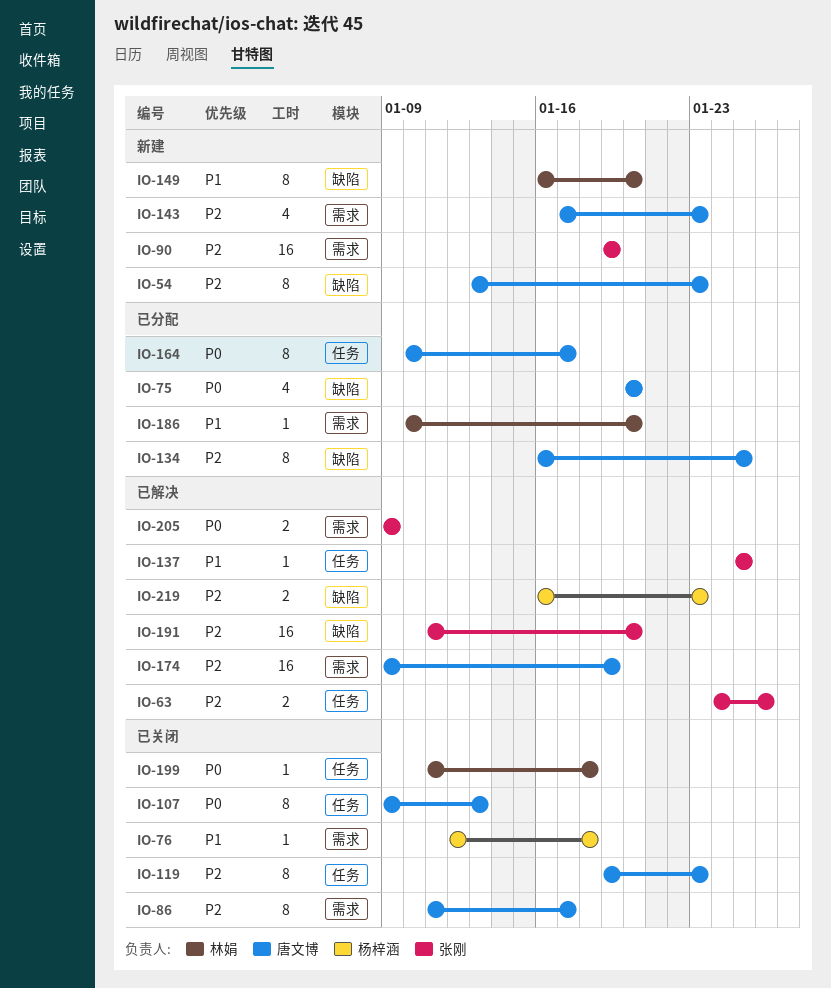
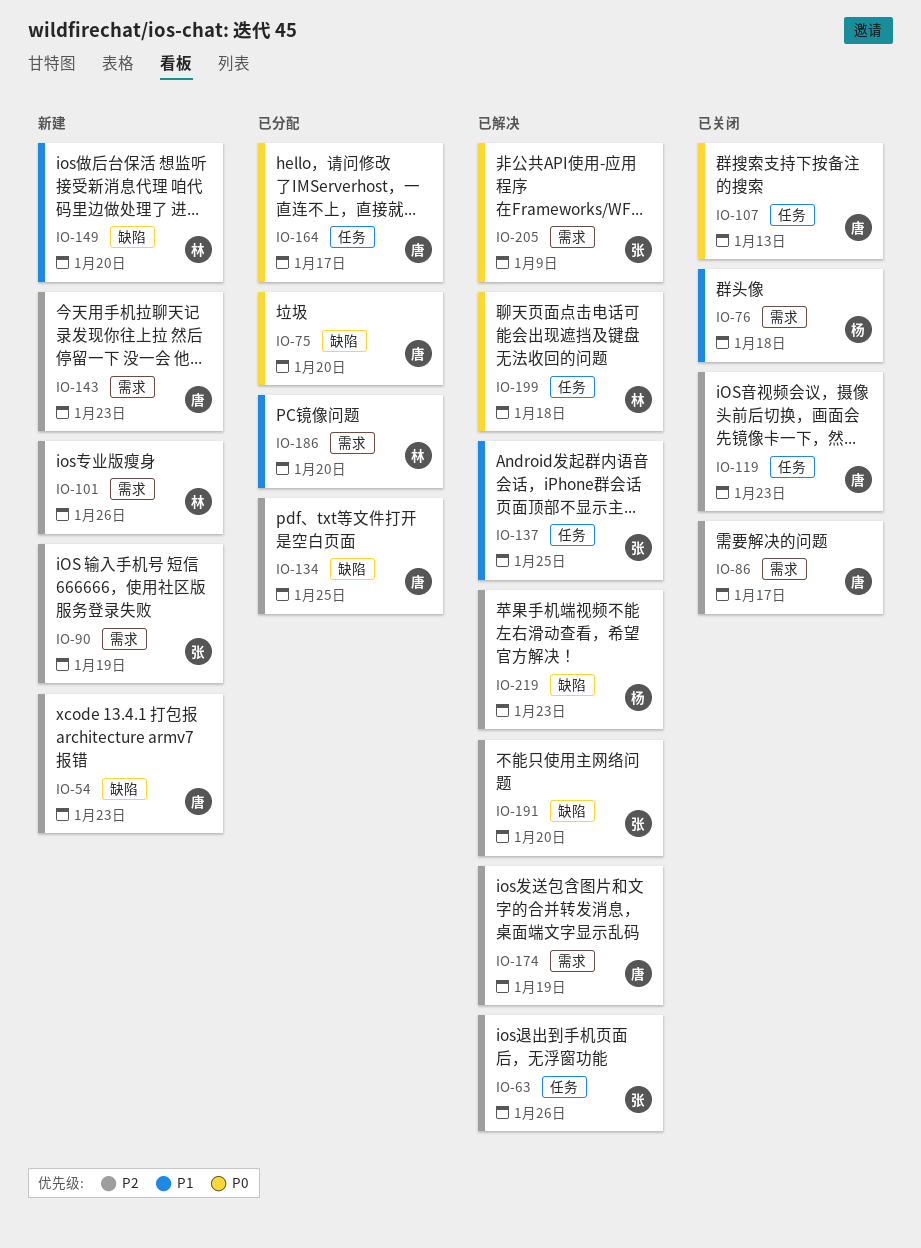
IO-101: none -> present
IO-199, status: 已关闭 -> 已解决

